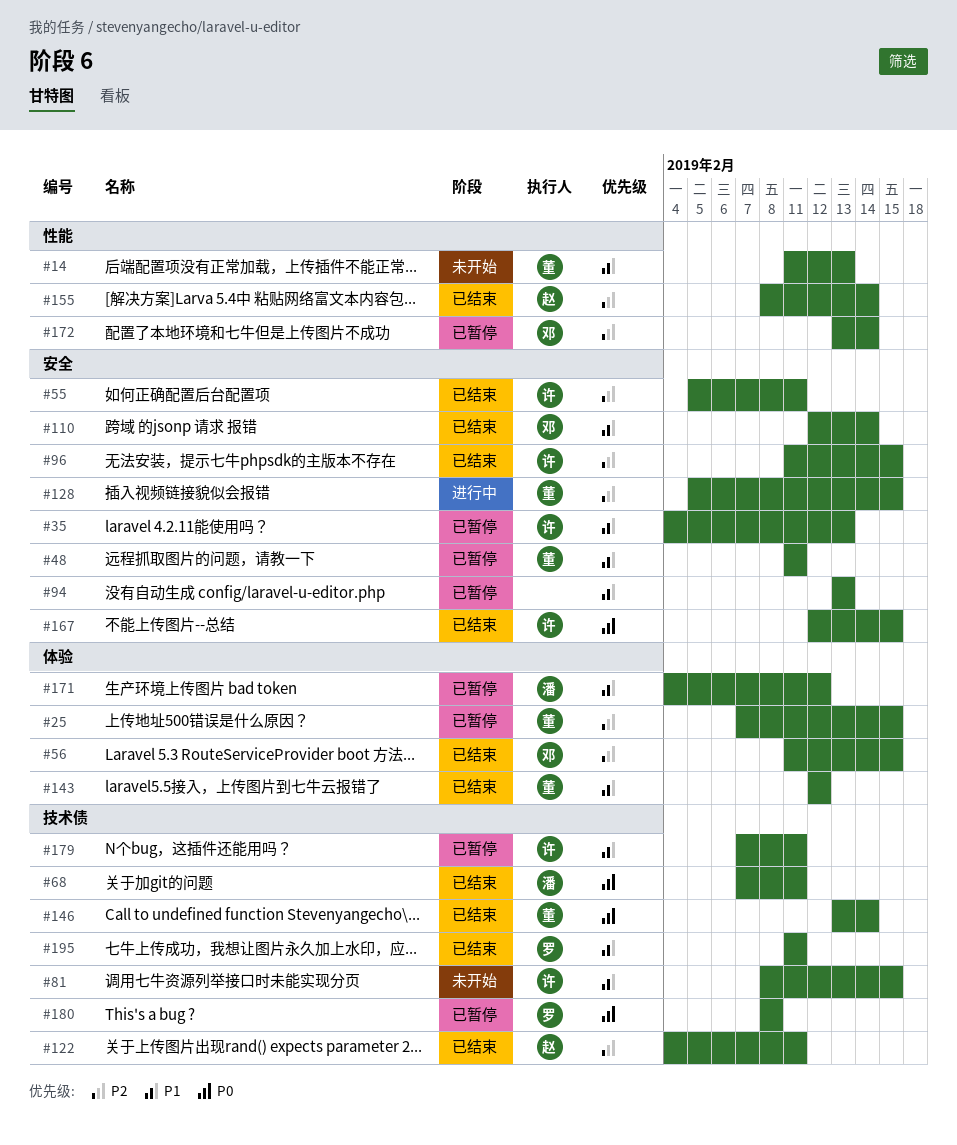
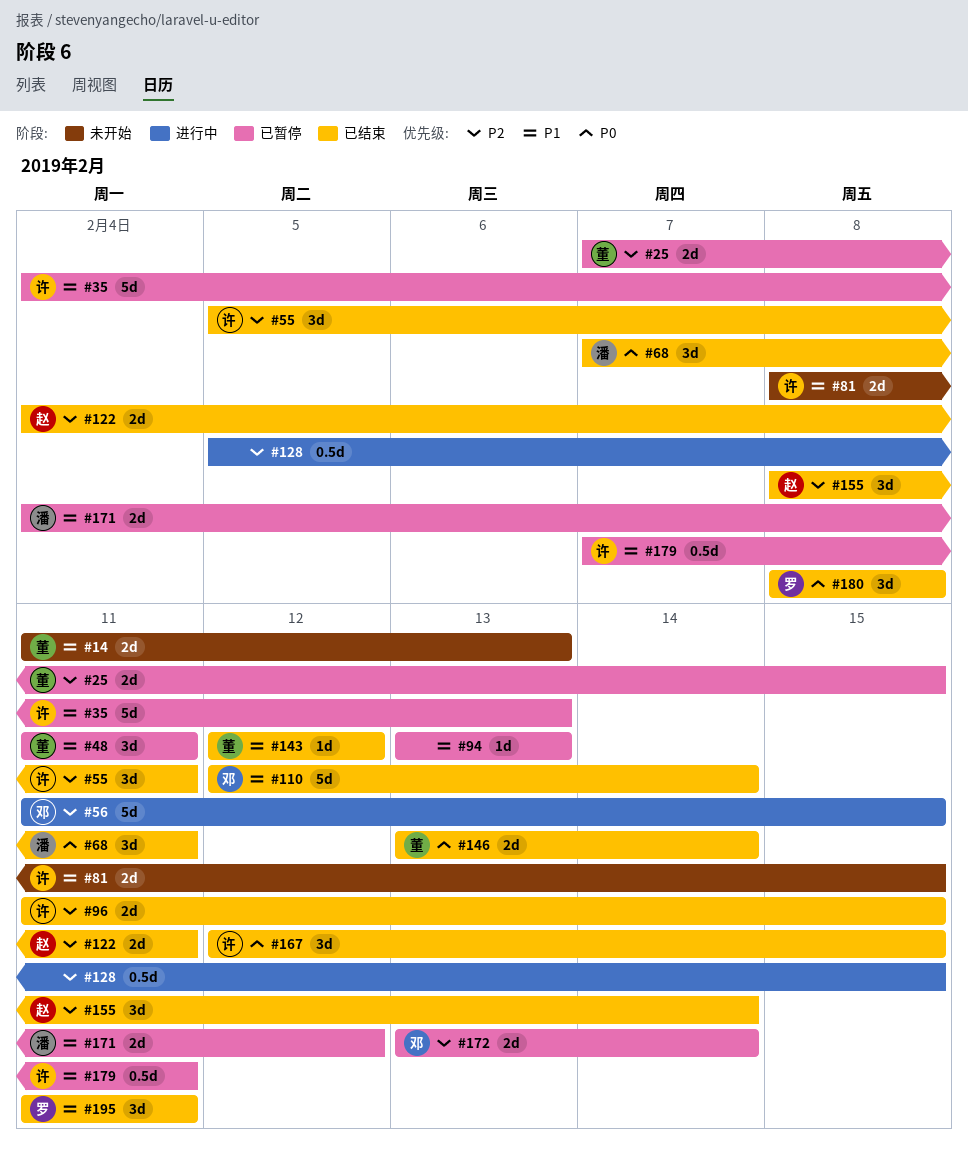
#56, status: 已结束 -> 进行中
#128, owner: 董 -> none
#180, status: 已暂停 -> 已结束

